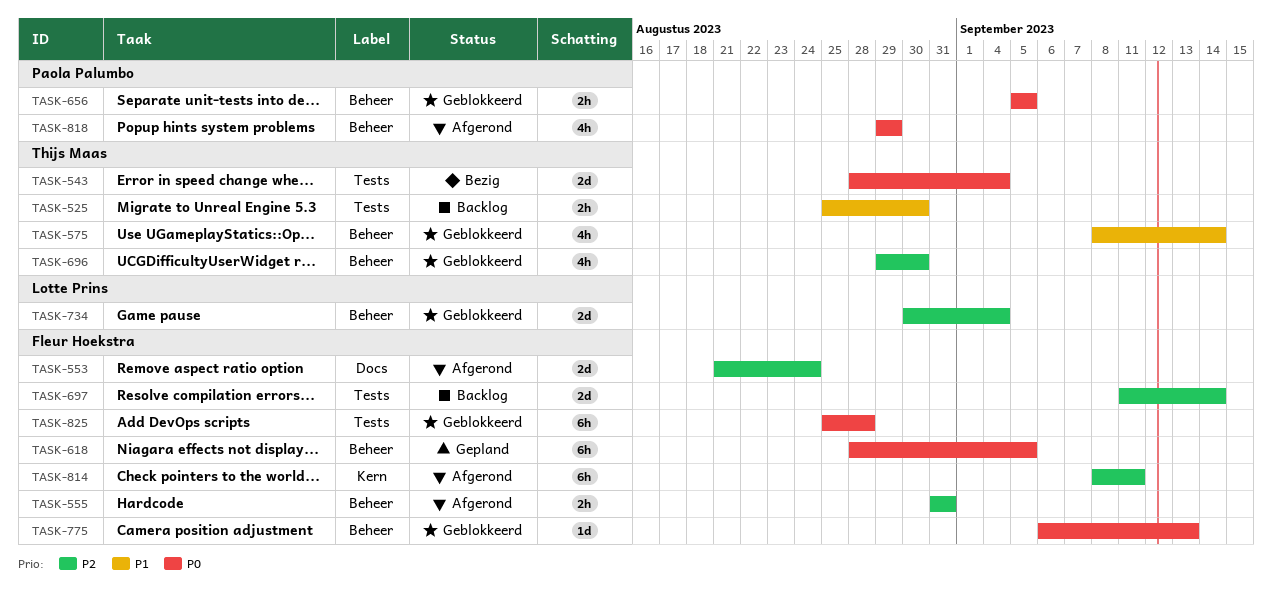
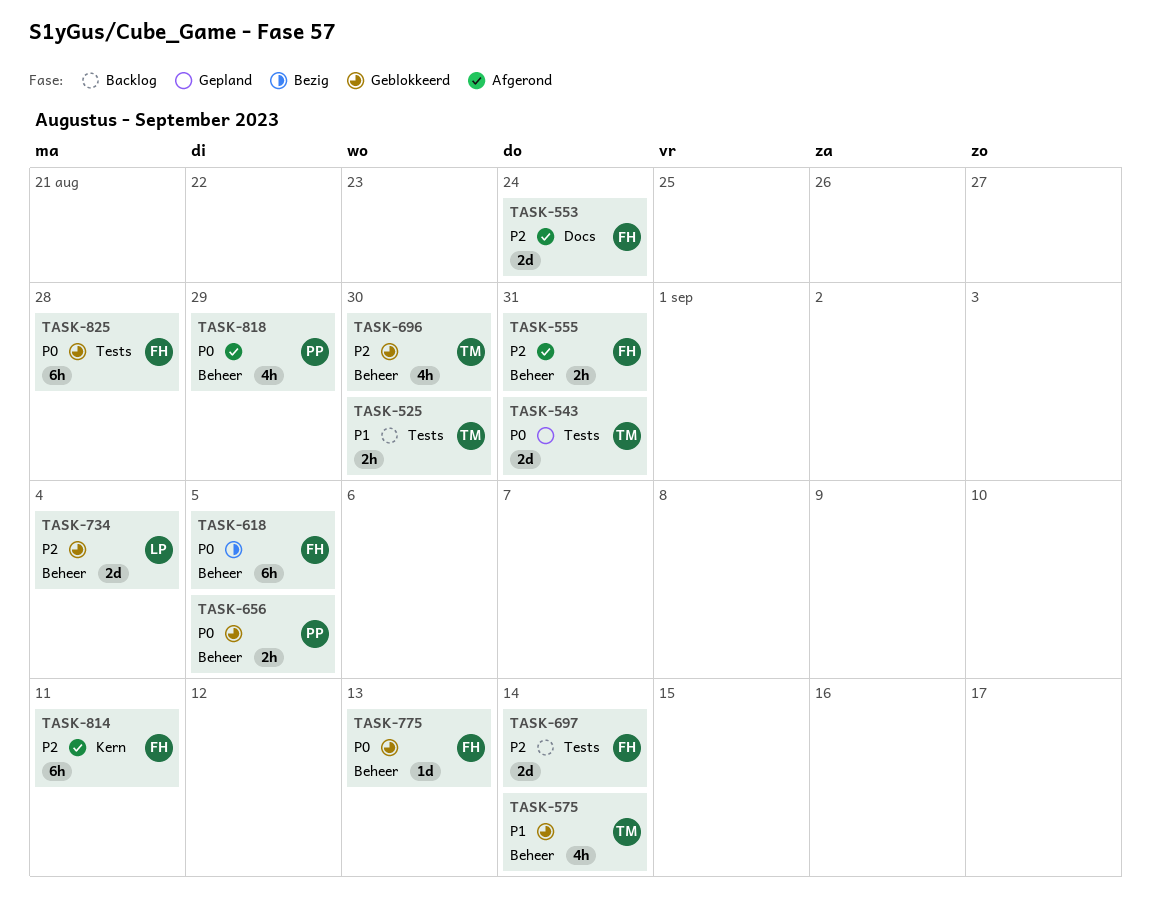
TASK-543, status: Bezig -> Gepland
TASK-543, due: Sep 4 -> Aug 31
TASK-618, status: Gepland -> Bezig

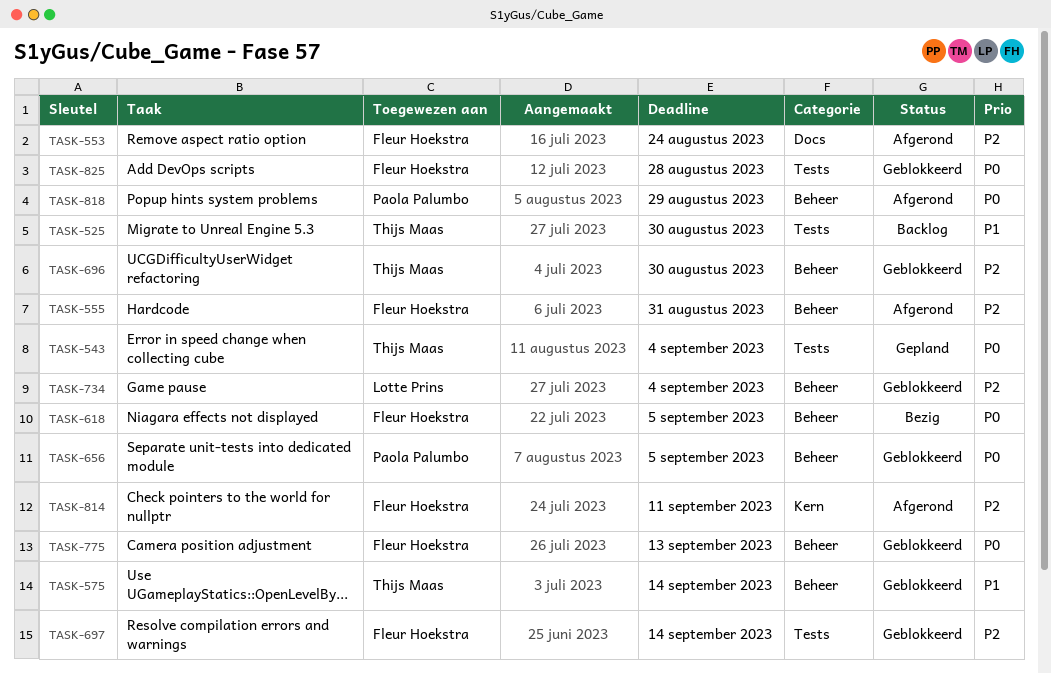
TASK-543, due: Aug 31 -> Sep 4
TASK-697, status: Backlog -> Geblokkeerd

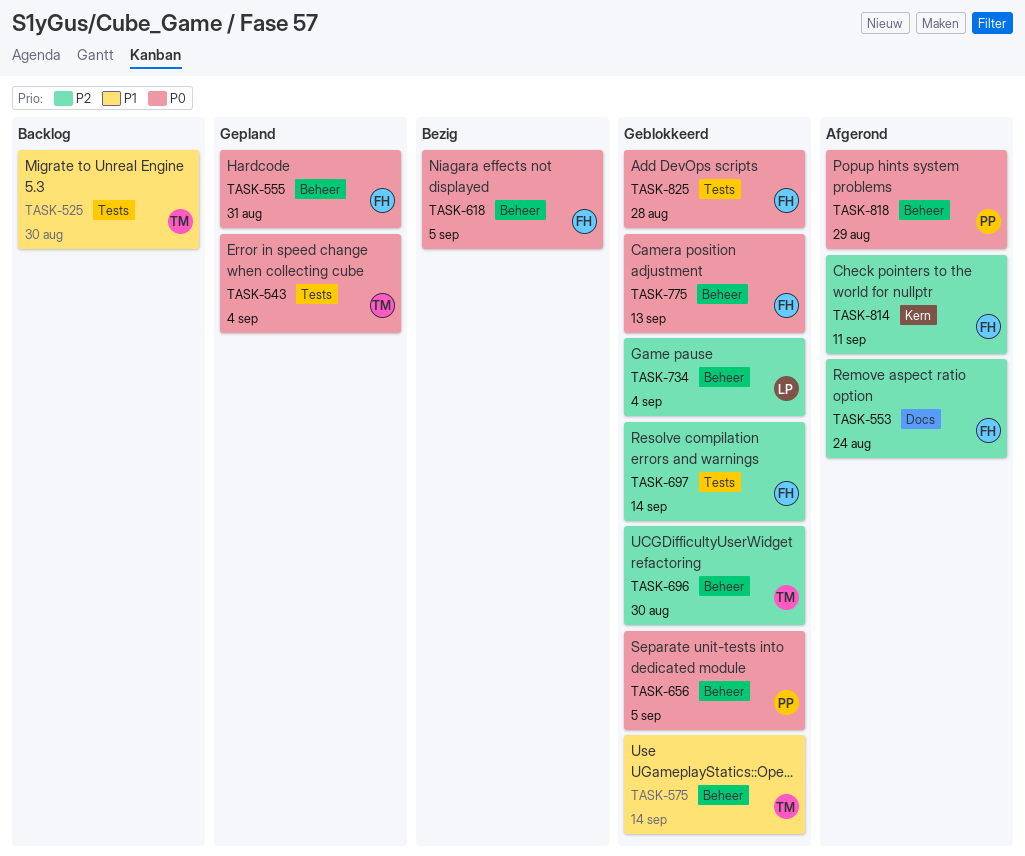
TASK-555, status: Afgerond -> Gepland
TASK-555, priority: P2 -> P0

